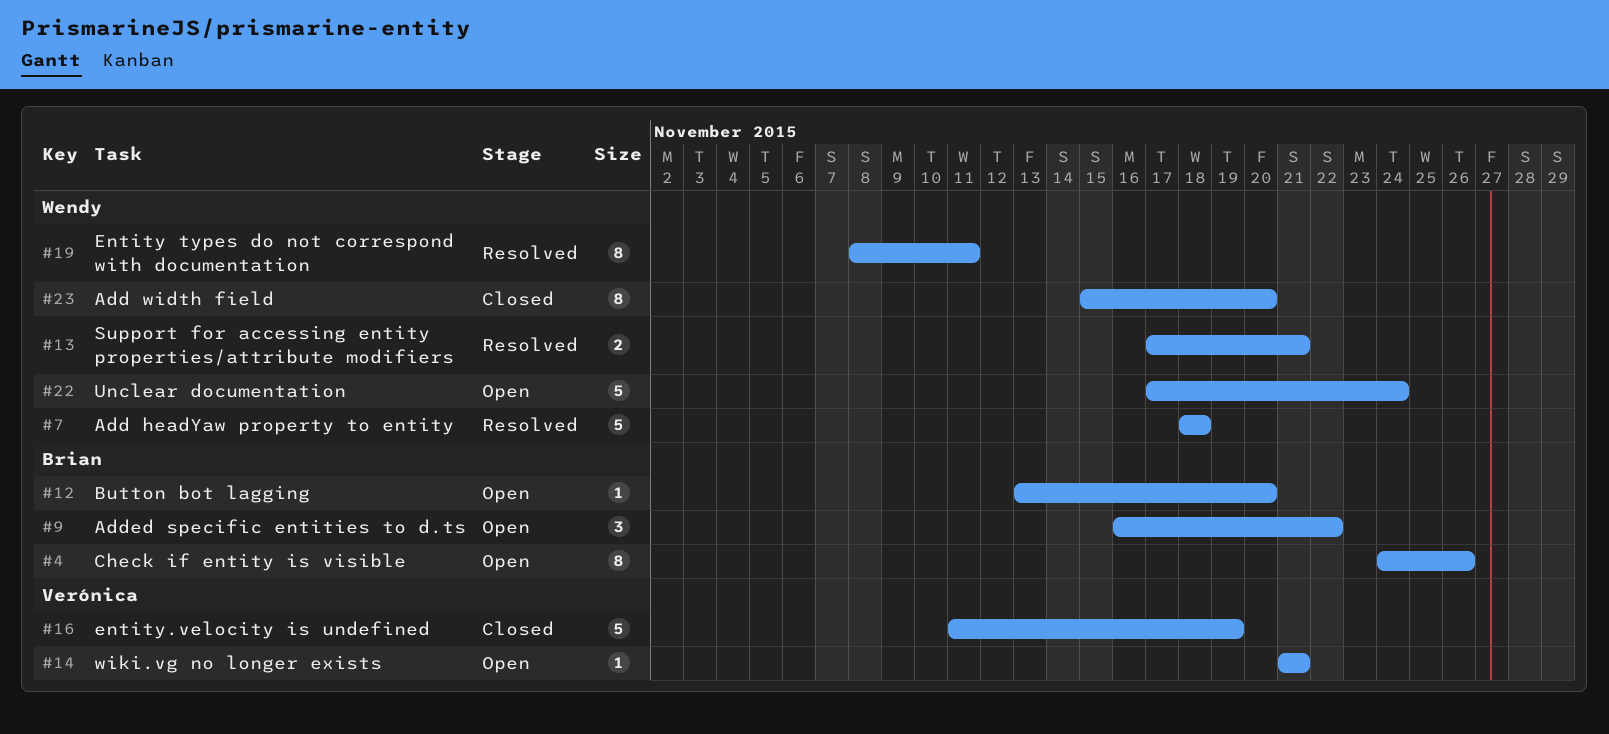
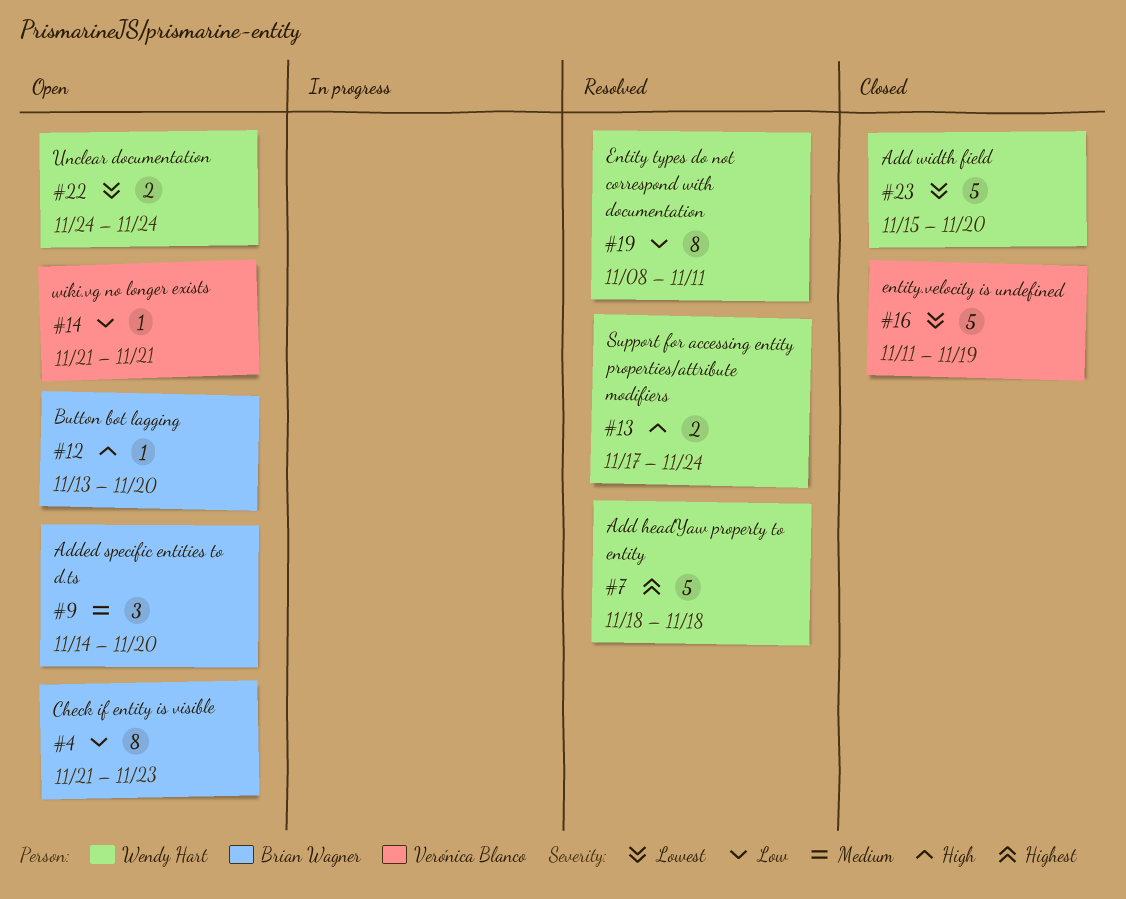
#4, start: Nov 24 -> Nov 21
#4, due: Nov 26 -> Nov 23
#9, start: Nov 16 -> Nov 14
#9, due: Nov 22 -> Nov 20
#13, due: Nov 21 -> Nov 24
#22, estimate: 5 -> 2
#22, start: Nov 17 -> Nov 24
#23, estimate: 8 -> 5

